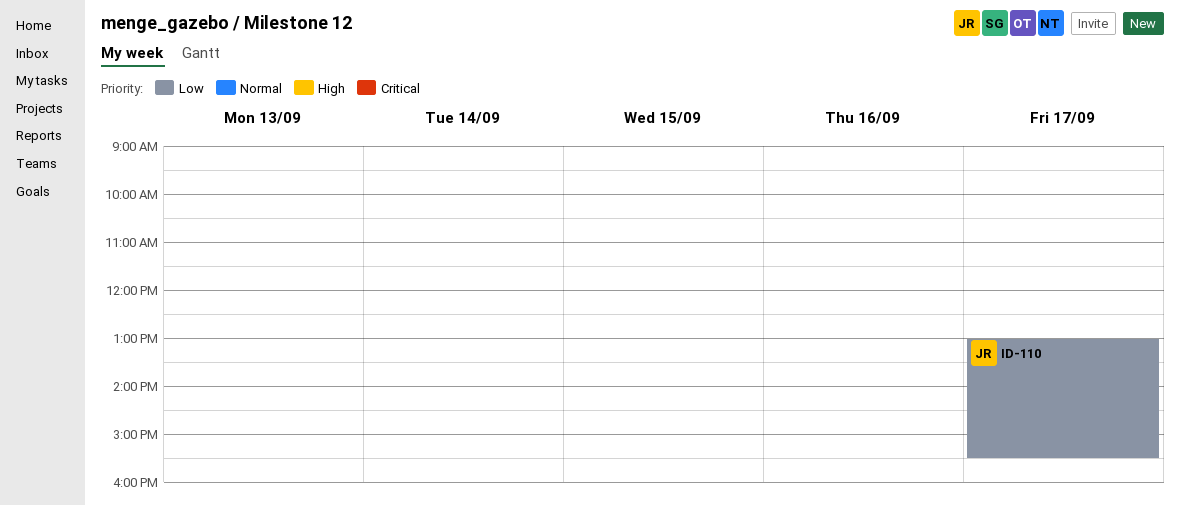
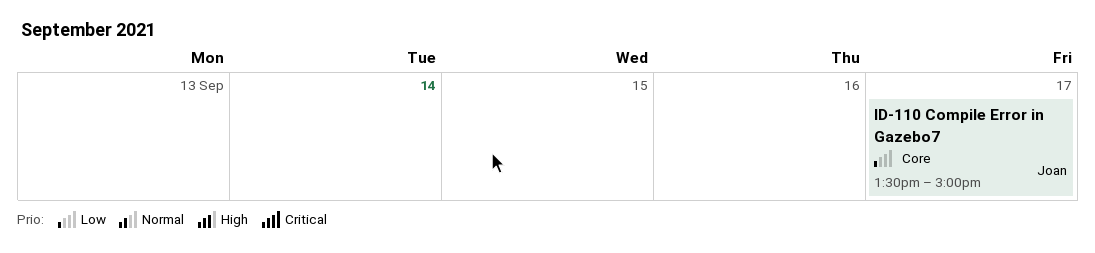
ID-110, begins: 13:00 -> 13:30
ID-110, ends: 15:30 -> 15:00

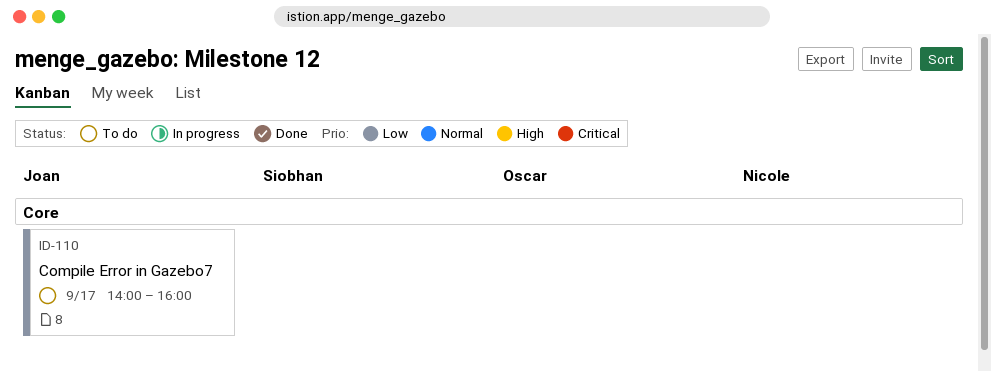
ID-110, begins: 13:30 -> 14:00
ID-110, ends: 15:00 -> 16:00

